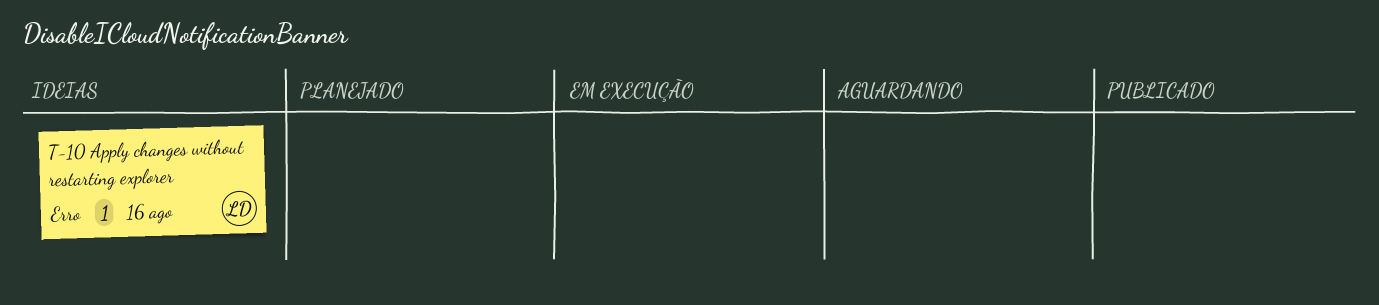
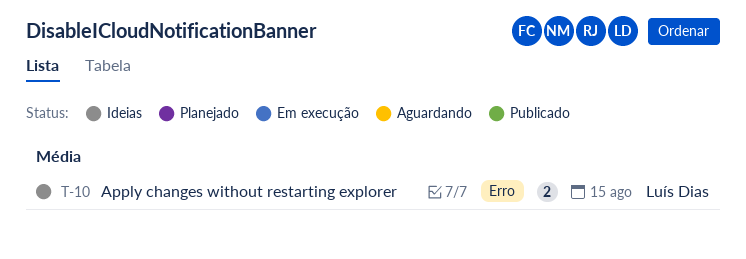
T-10, estimate: 1 -> 2
T-10, due: Aug 16 -> Aug 15

